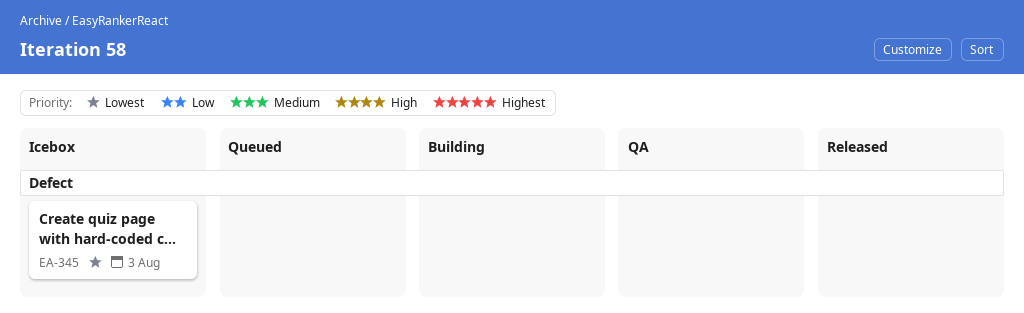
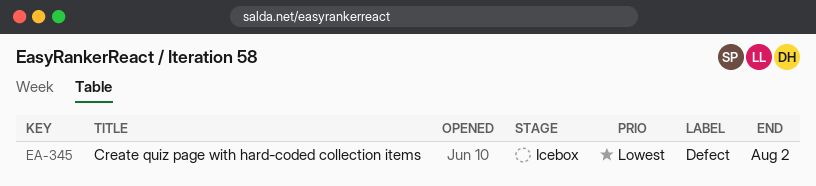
EA-345, due: Aug 3 -> Aug 2

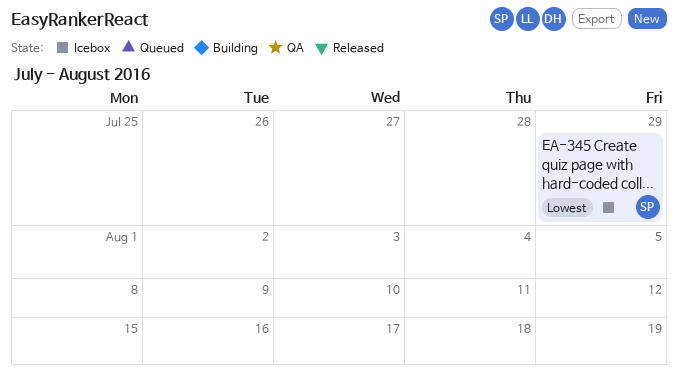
EA-345, due: Aug 2 -> Jul 29

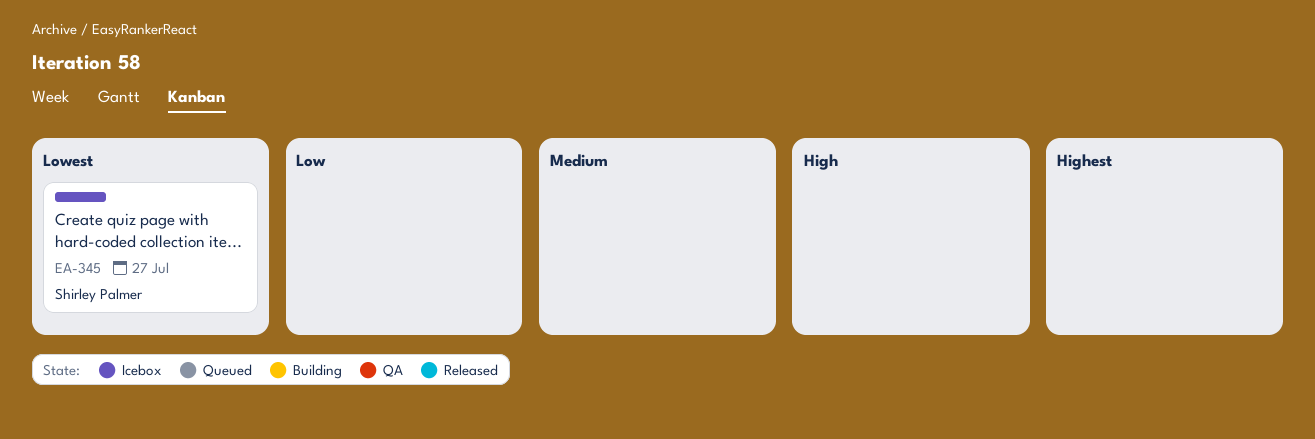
EA-345, due: Jul 29 -> Jul 27

